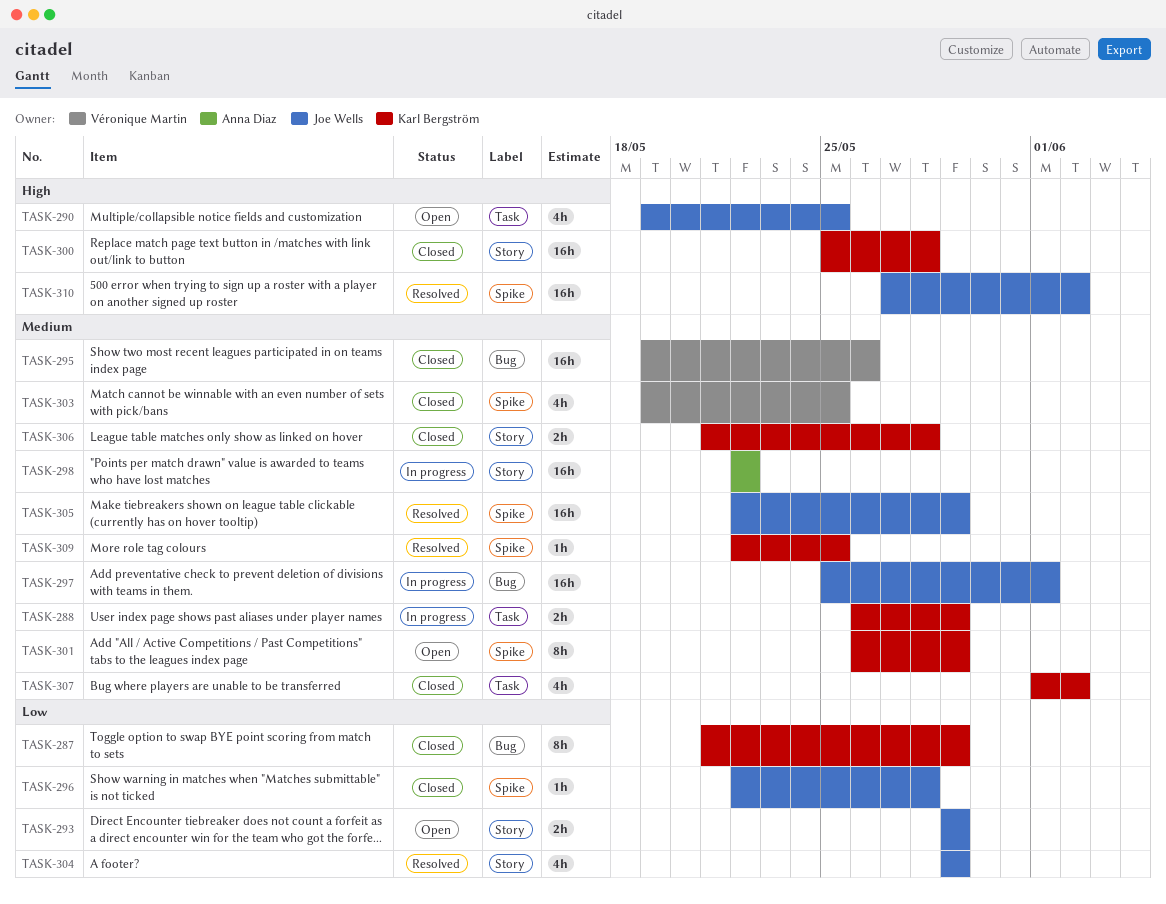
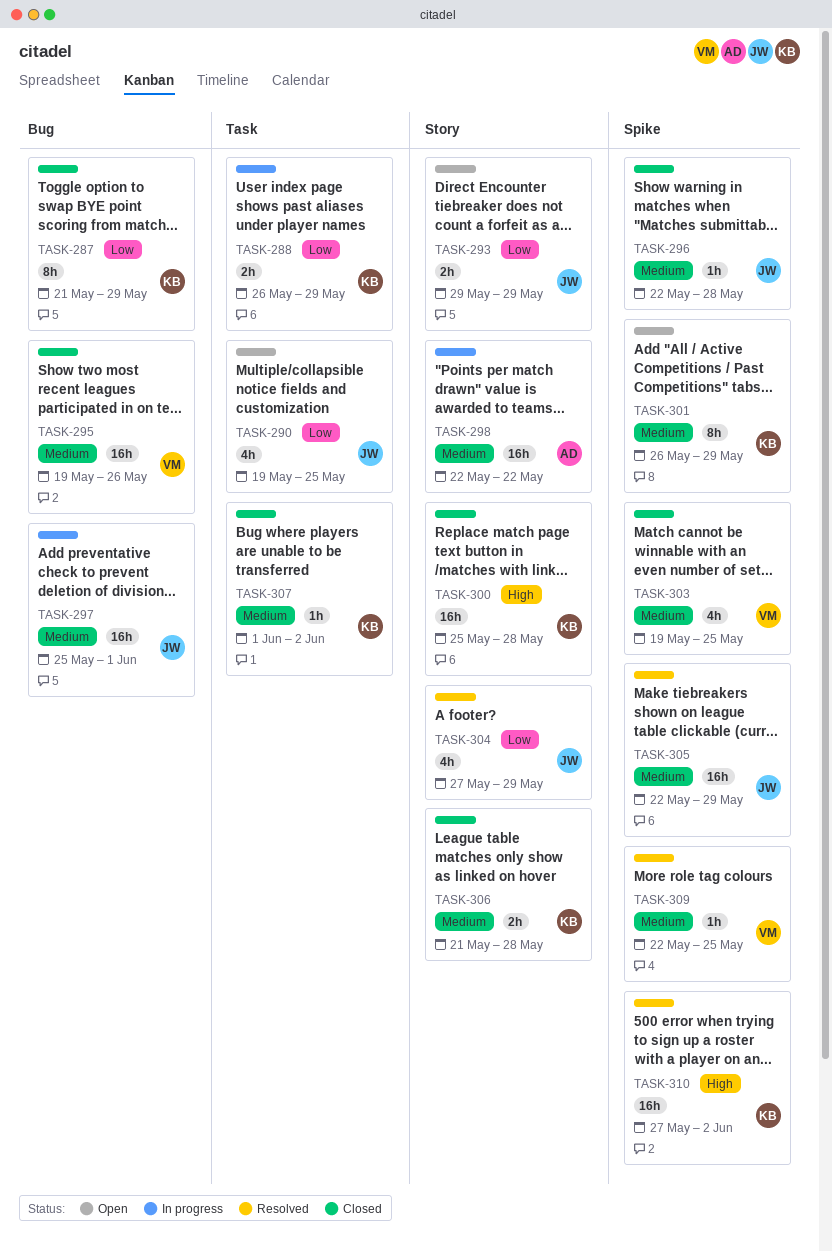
TASK-288, priority: Medium -> Low
TASK-290, priority: High -> Low
TASK-296, priority: Low -> Medium
TASK-304, start: May 29 -> May 27
TASK-307, estimate: 4h -> 1h
TASK-309, owner: Karl Bergström -> Véronique Martin
TASK-310, owner: Joe Wells -> Karl Bergström

